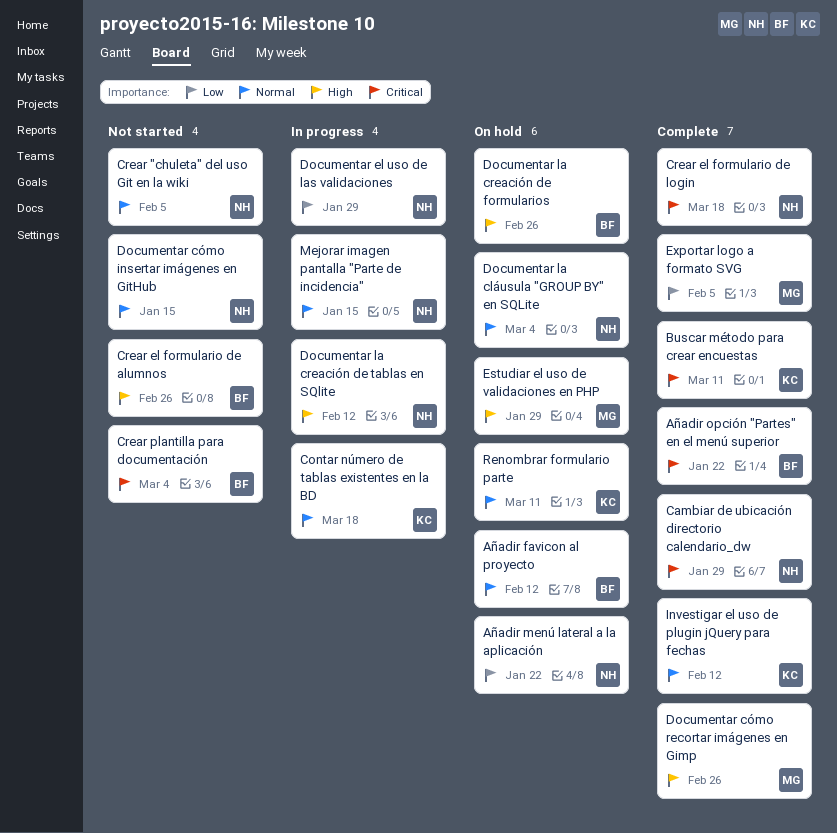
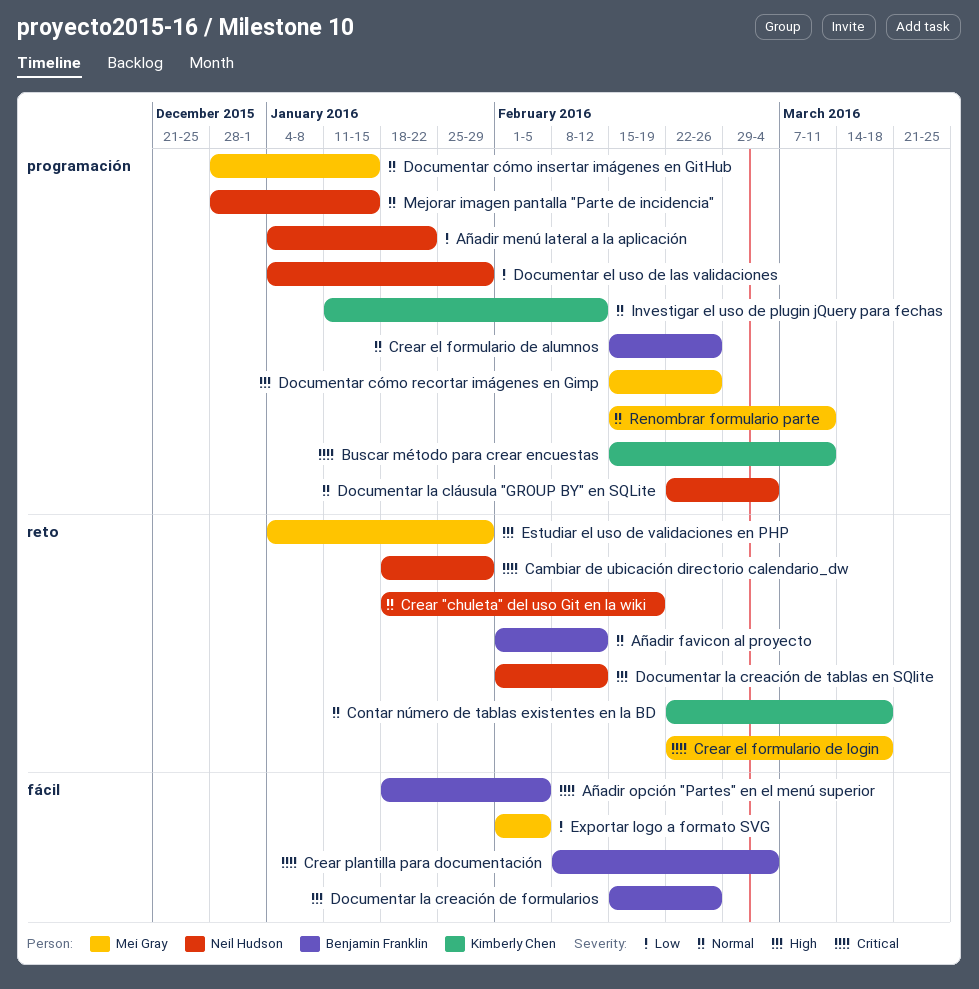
Añadir opción "Partes" en el menú superior, due: Jan 22 -> Feb 5
Crear "chuleta" del uso Git en la wiki, due: Feb 5 -> Feb 19
Crear el formulario de alumnos, priority: High -> Normal
Crear el formulario de login, owner: Neil Hudson -> Mei Gray
Documentar cómo insertar imágenes en GitHub, owner: Neil Hudson -> Mei Gray
Renombrar formulario parte, owner: Kimberly Chen -> Mei Gray

